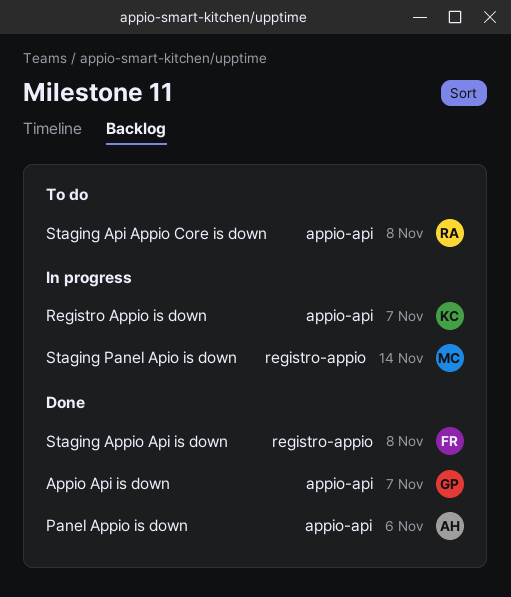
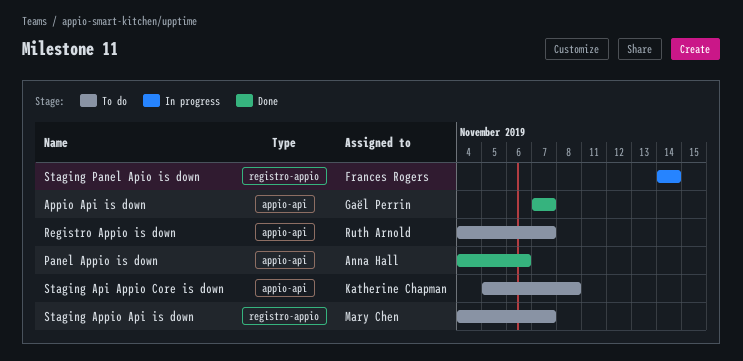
Registro Appio is down, status: In progress -> To do
Registro Appio is down, owner: Katherine Chapman -> Ruth Arnold
Staging Api Appio Core is down, owner: Ruth Arnold -> Katherine Chapman
Staging Appio Api is down, status: Done -> To do
Staging Appio Api is down, owner: Frances Rogers -> Mary Chen
Staging Appio Api is down, due: Nov 8 -> Nov 7
Staging Panel Apio is down, owner: Mary Chen -> Frances Rogers

